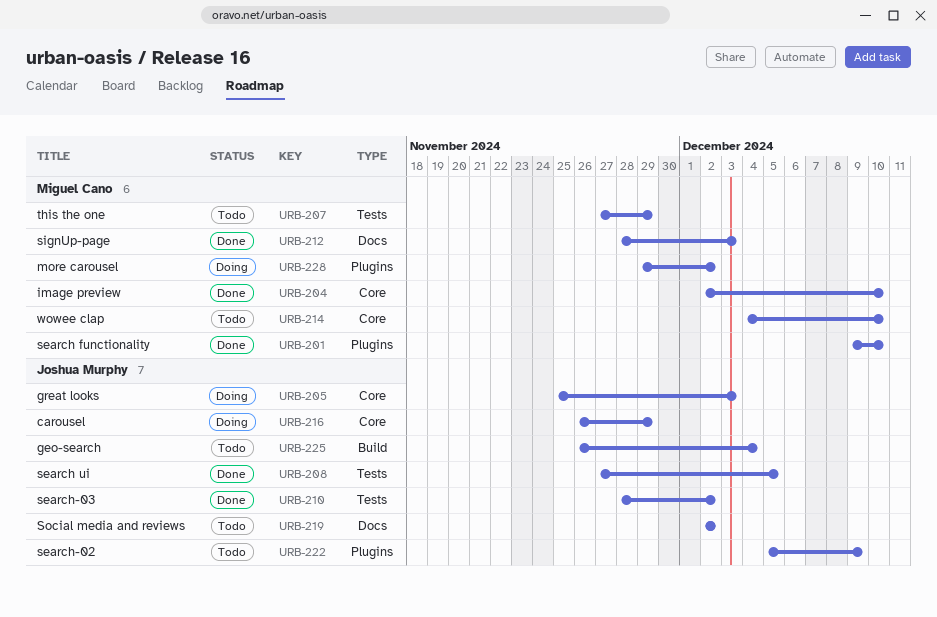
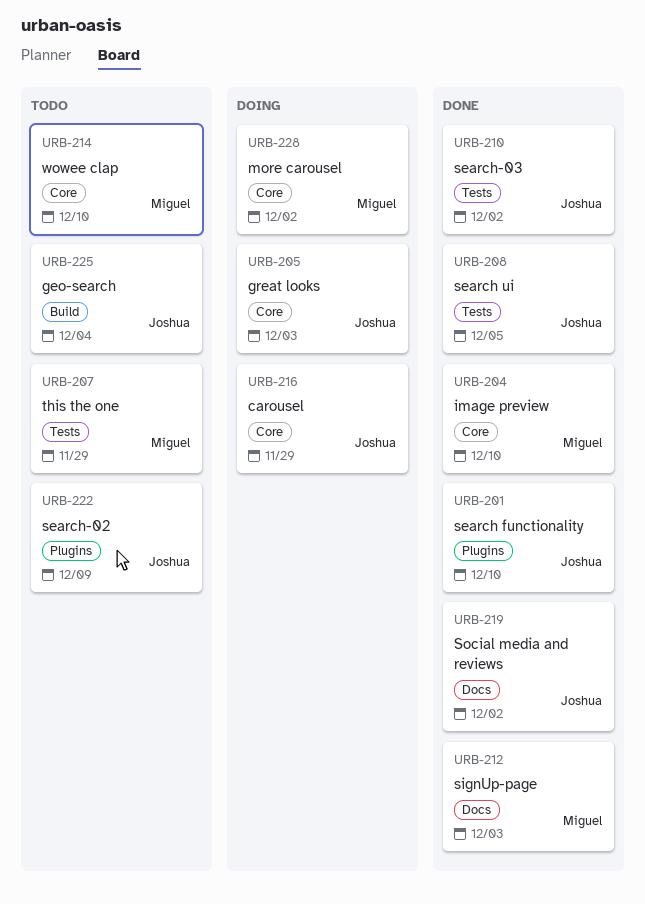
URB-201, owner: Miguel Cano -> Joshua Murphy
URB-219, status: Todo -> Done
URB-228, label: Plugins -> Core

